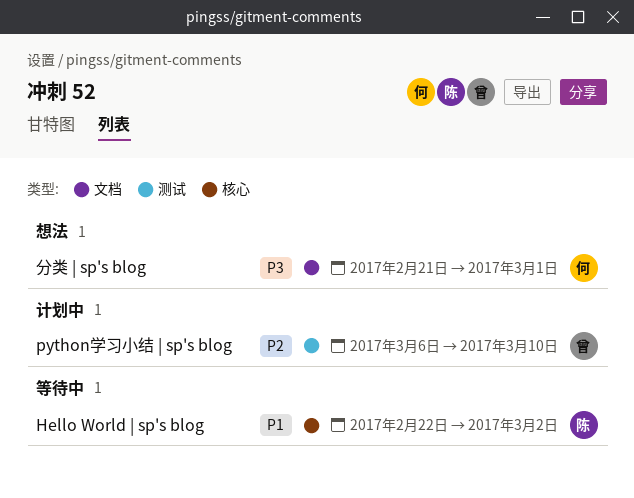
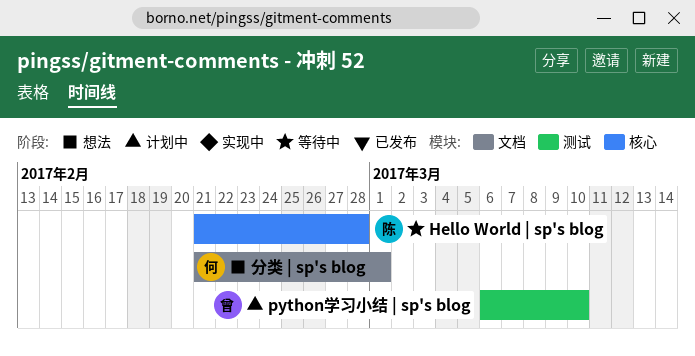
Hello World | sp's blog, start: Feb 22 -> Feb 21
Hello World | sp's blog, due: Mar 2 -> Feb 28

